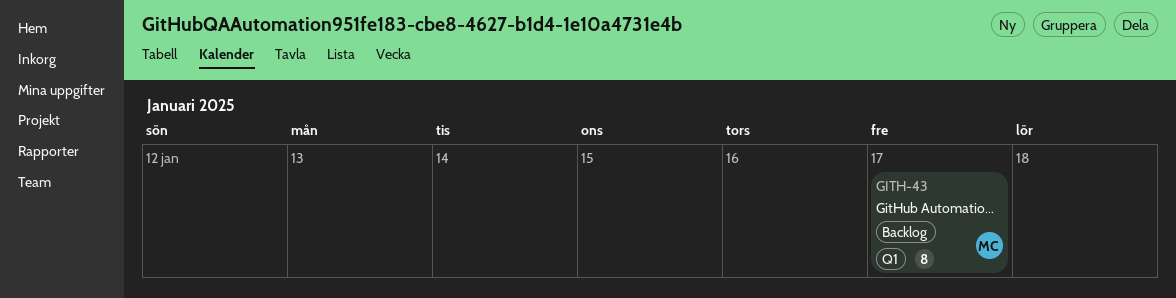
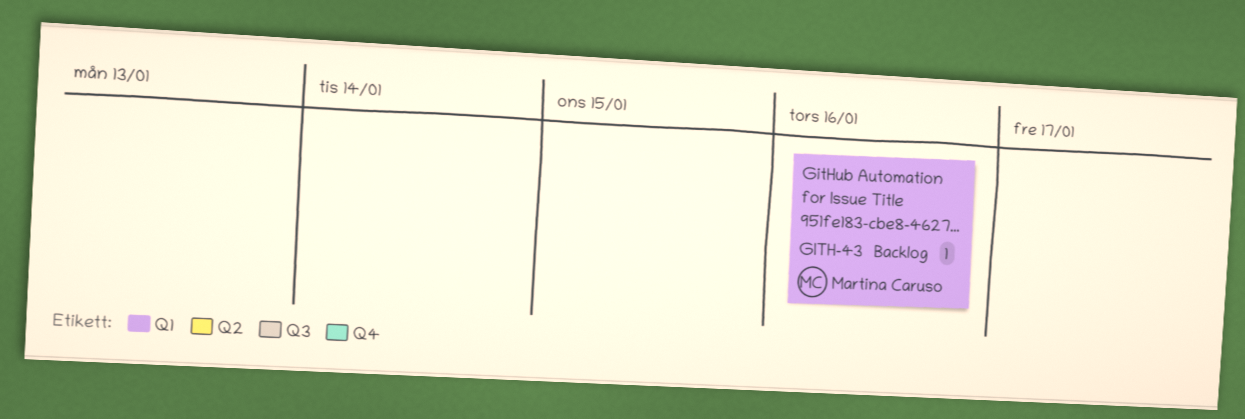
GITH-43, estimate: 8 -> 1
GITH-43, due: Jan 17 -> Jan 16

